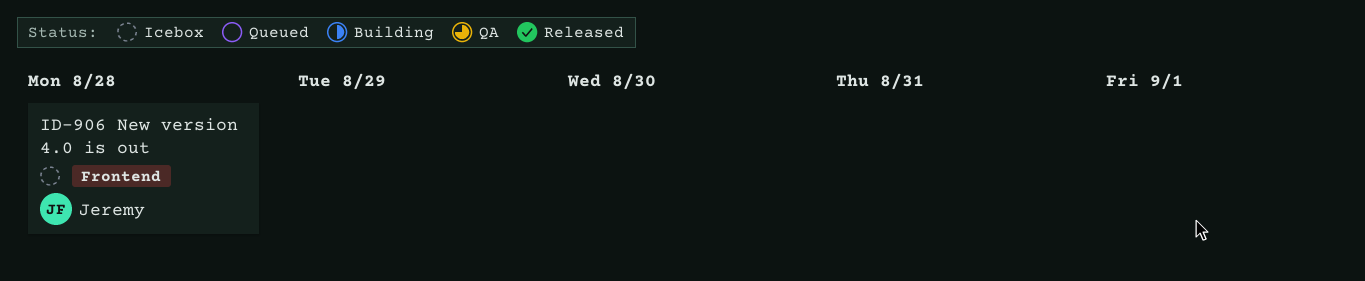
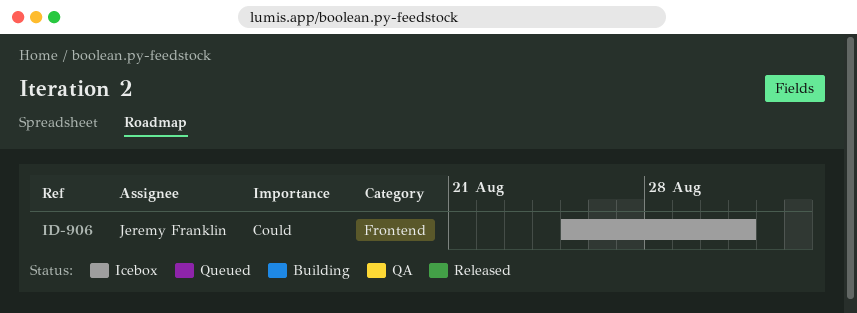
ID-906, due: Aug 28 -> Aug 31

